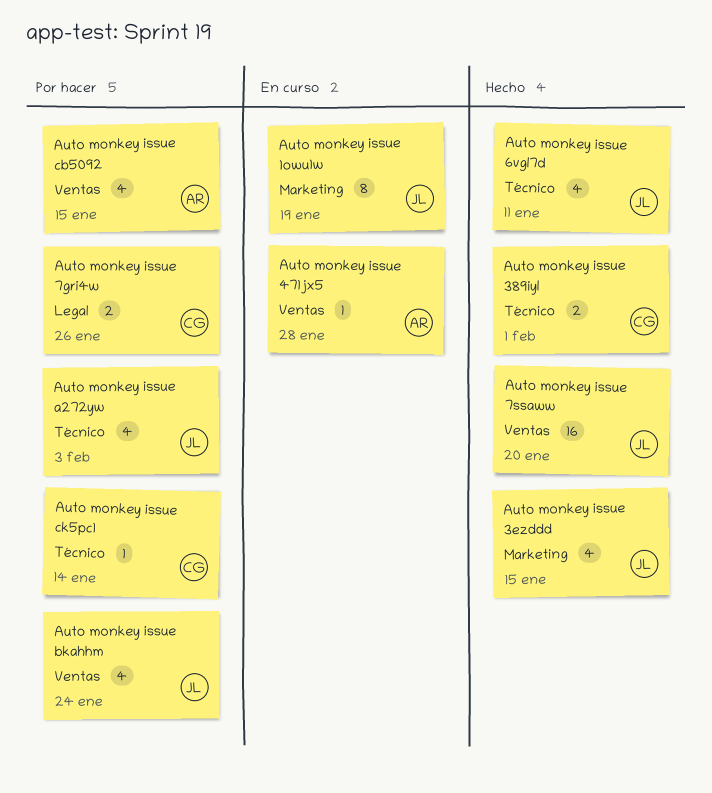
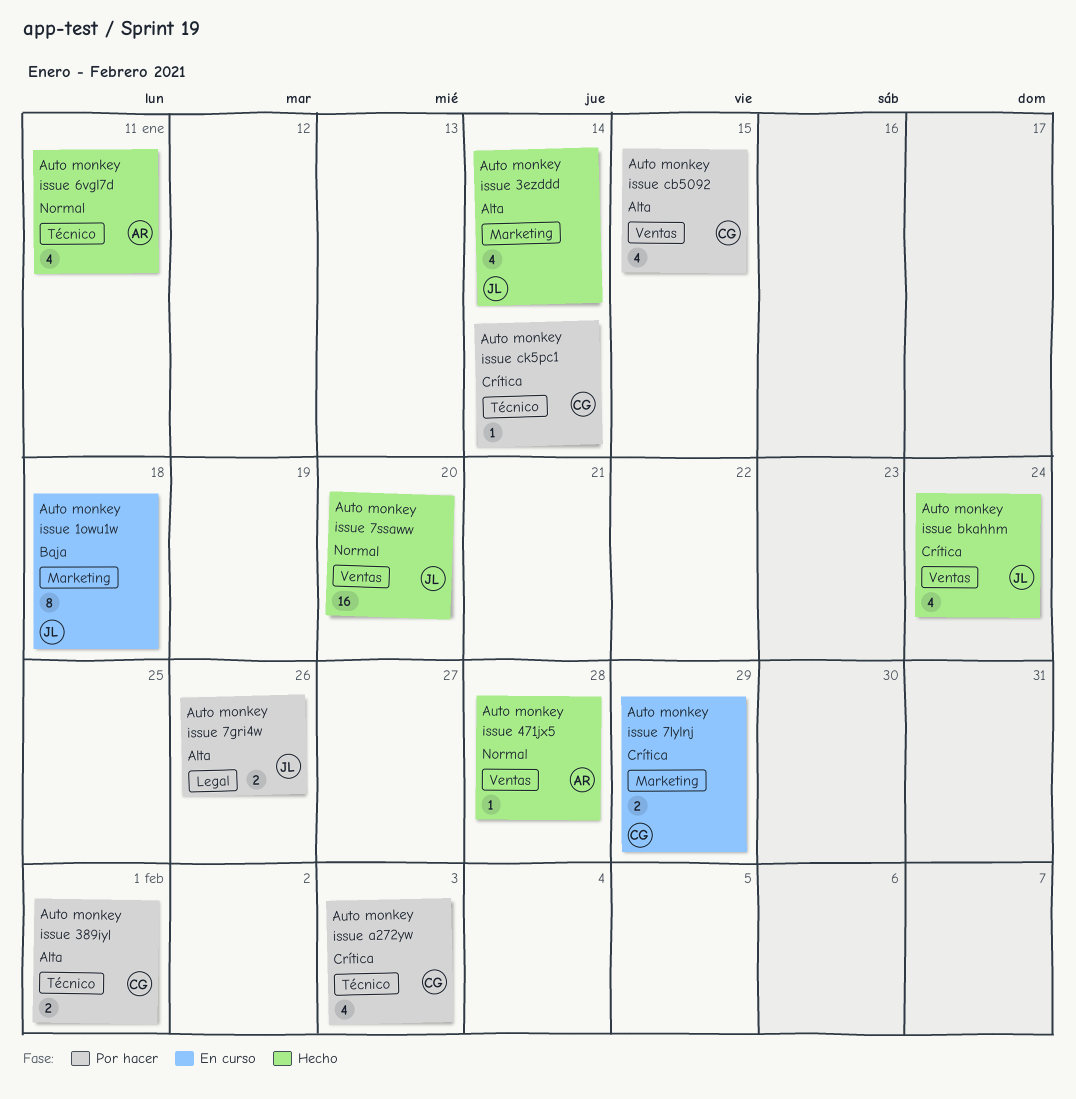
Auto monkey issue 1owu1w, due: Jan 19 -> Jan 18
Auto monkey issue 389iyl, status: Hecho -> Por hacer
Auto monkey issue 3ezddd, due: Jan 15 -> Jan 14
Auto monkey issue 471jx5, status: En curso -> Hecho
Auto monkey issue 6vgl7d, owner: JL -> AR
Auto monkey issue 7gri4w, owner: CG -> JL
Auto monkey issue 7lylnj: none -> present
Auto monkey issue a272yw, owner: JL -> CG
Auto monkey issue bkahhm, status: Por hacer -> Hecho
Auto monkey issue cb5092, owner: AR -> CG

